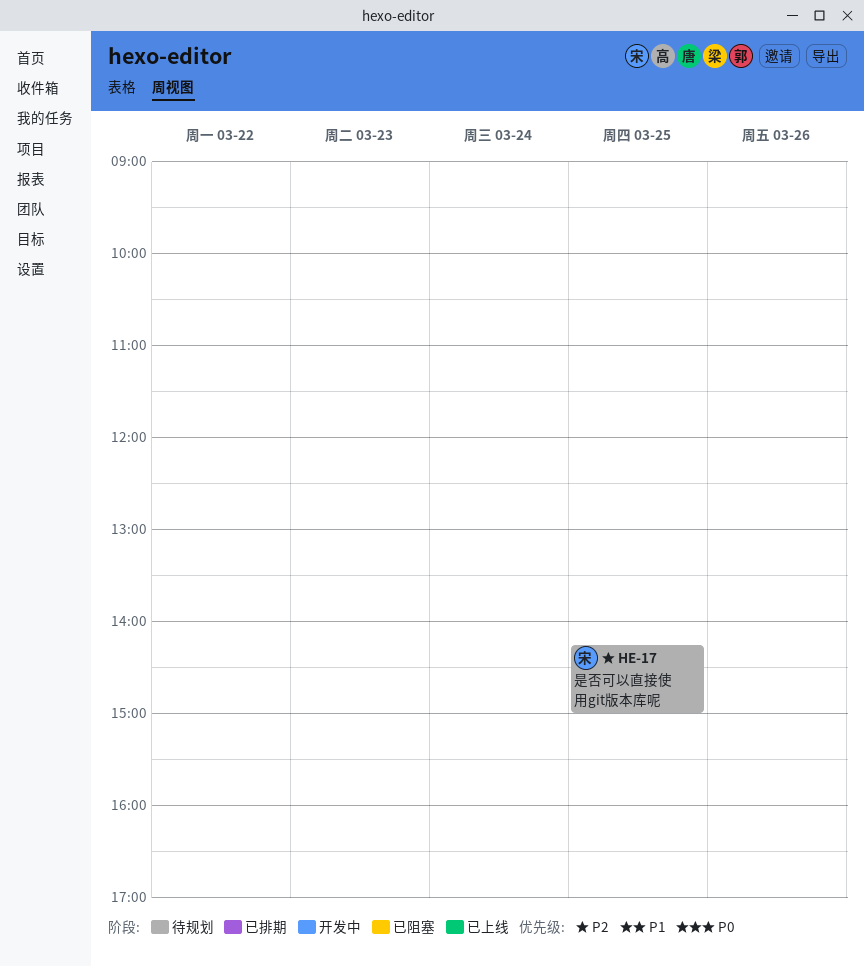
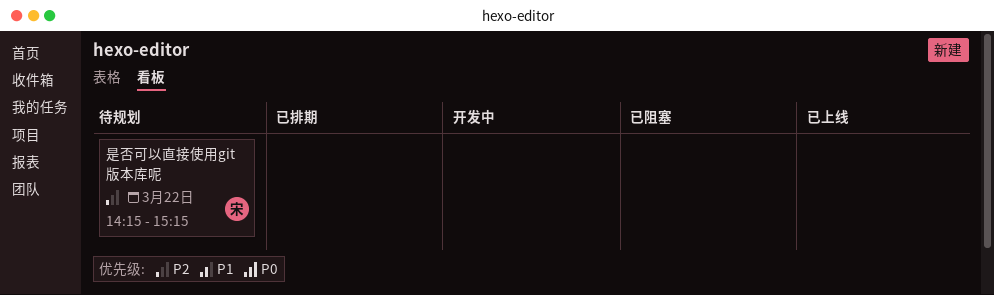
是否可以直接使用git版本库呢, day: Mar 25 -> Mar 22
是否可以直接使用git版本库呢, ends: 15:00 -> 15:15

